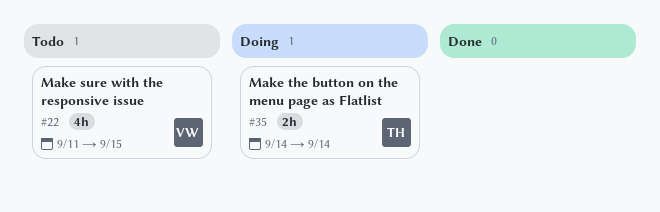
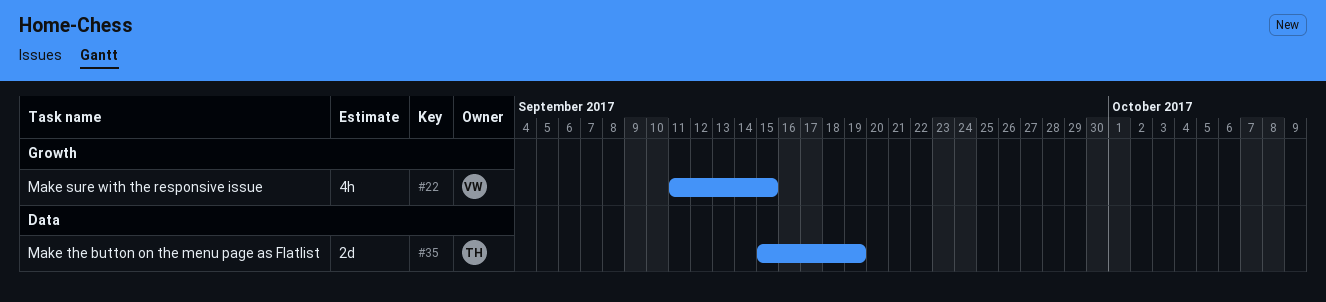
#35, estimate: 2h -> 2d
#35, start: Sep 14 -> Sep 15
#35, due: Sep 14 -> Sep 19

